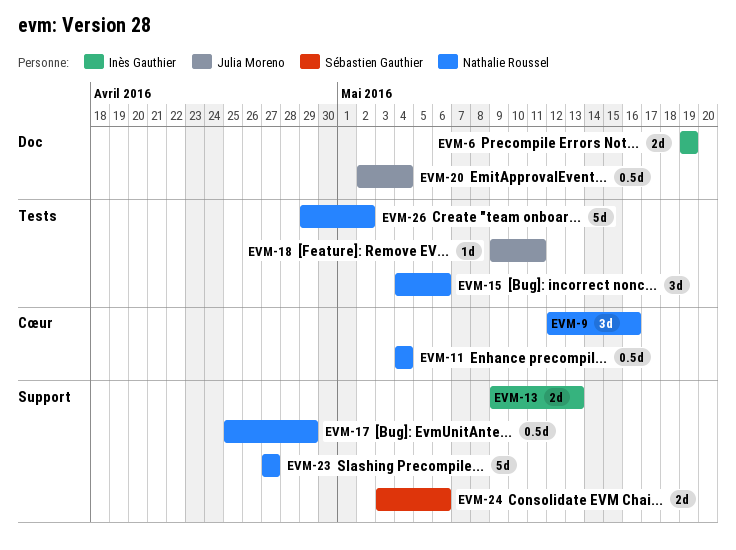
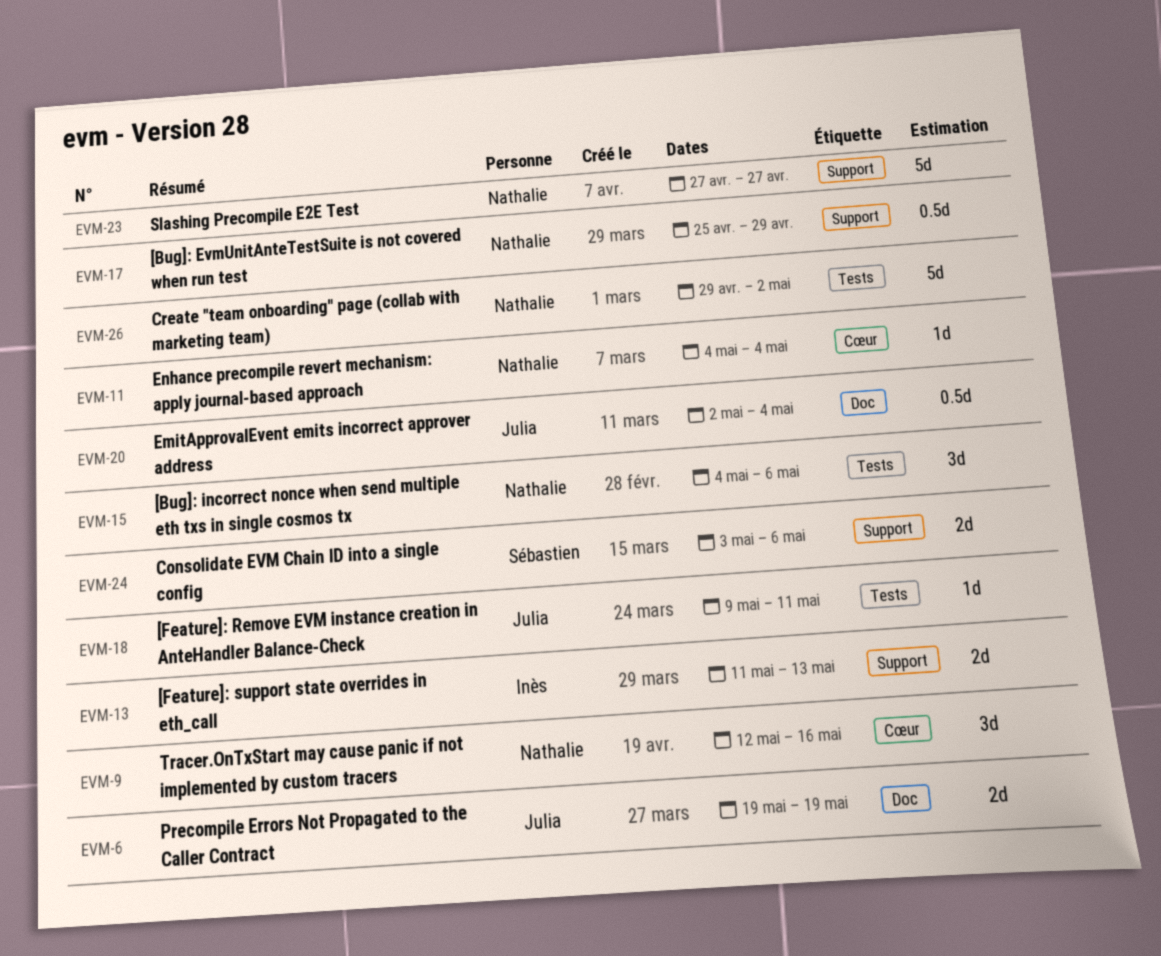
EVM-6, owner: Inès Gauthier -> Julia Moreno
EVM-11, estimate: 0.5d -> 1d
EVM-13, start: May 9 -> May 11

